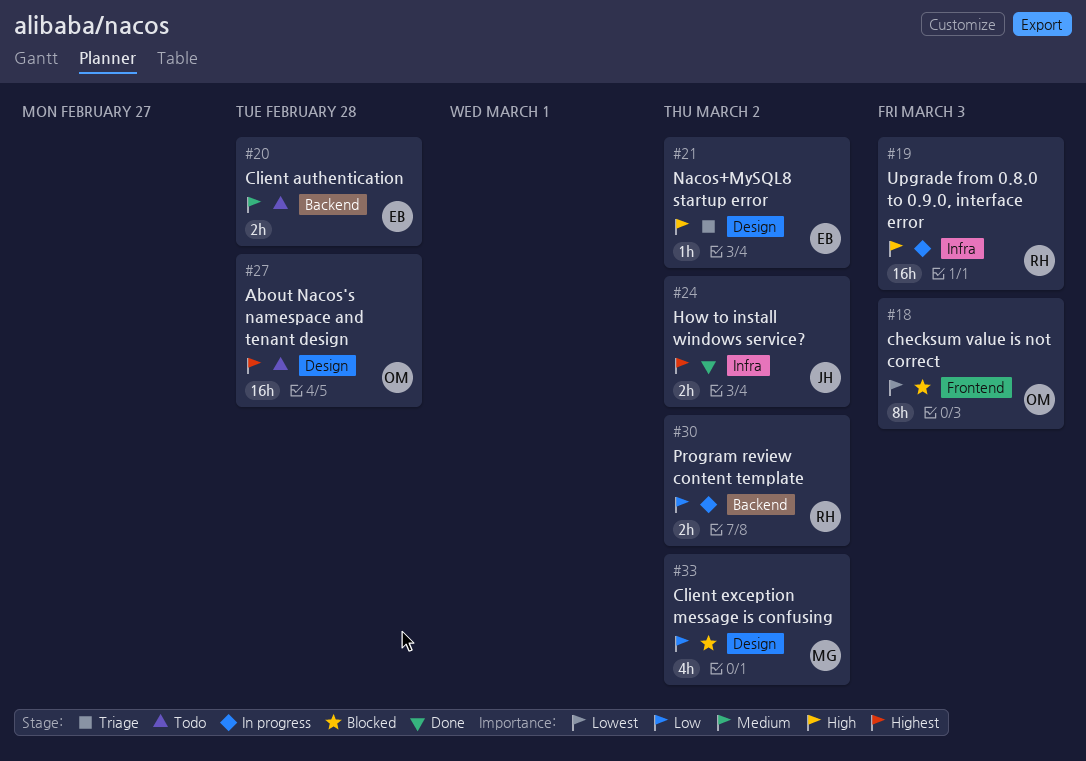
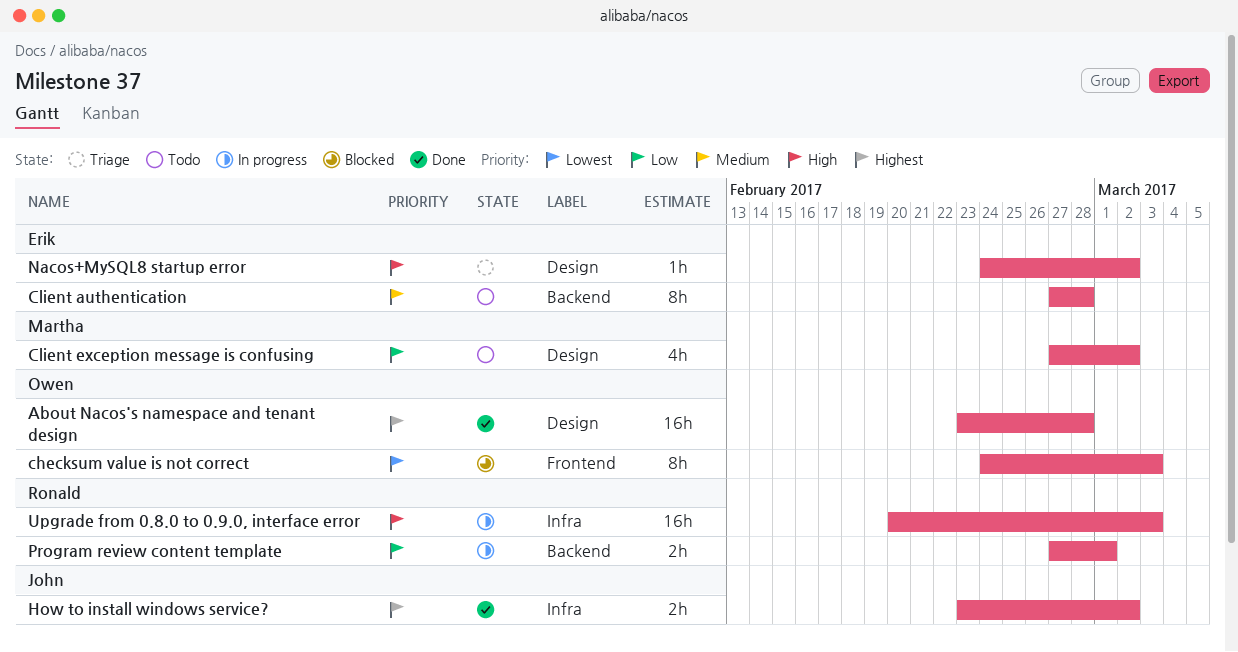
About Nacos's namespace and tenant design, status: Todo -> Done
Client authentication, estimate: 2h -> 8h
Client exception message is confusing, status: Blocked -> Todo
Program review content template, due: Mar 2 -> Mar 1

